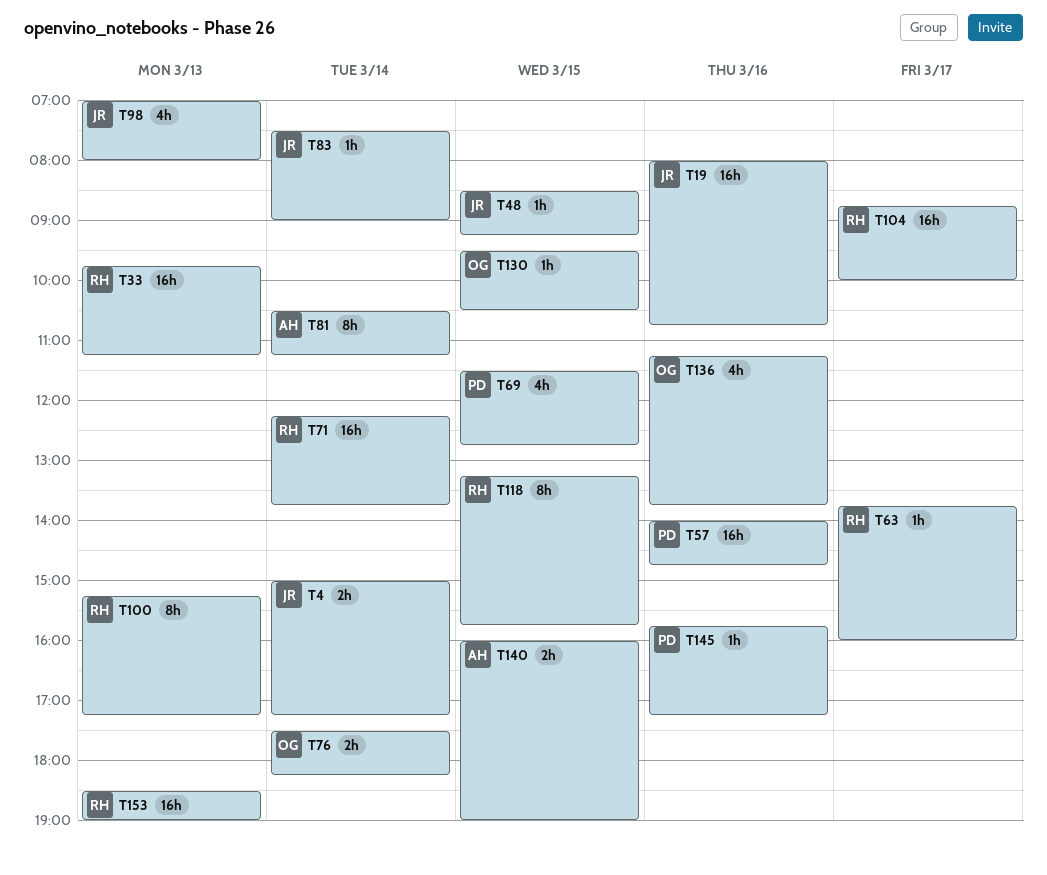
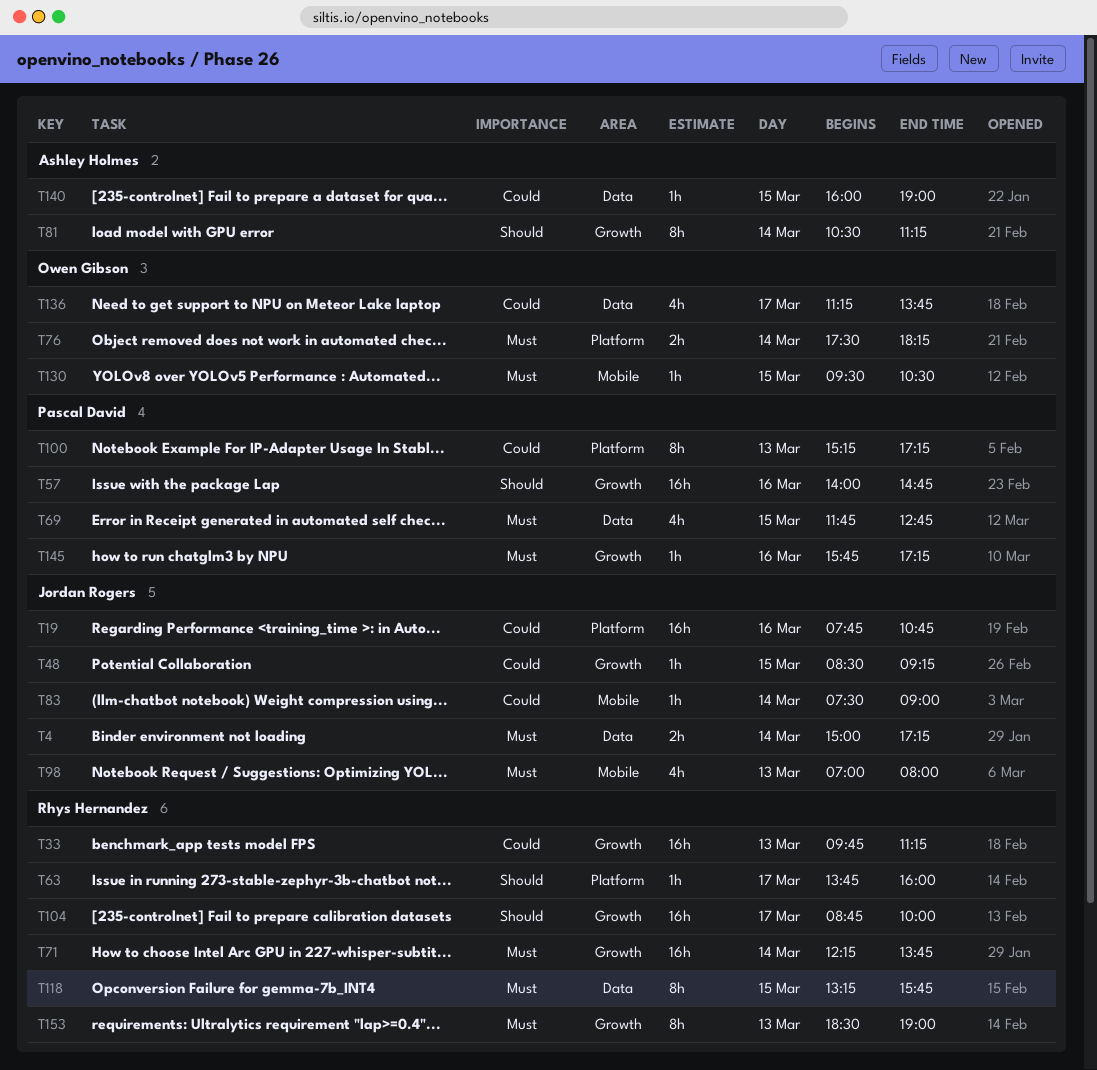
T19, begins: 08:00 -> 07:45
T69, begins: 11:30 -> 11:45
T100, owner: Rhys Hernandez -> Pascal David
T136, day: Mar 16 -> Mar 17
T140, estimate: 2h -> 1h
T153, estimate: 16h -> 8h

